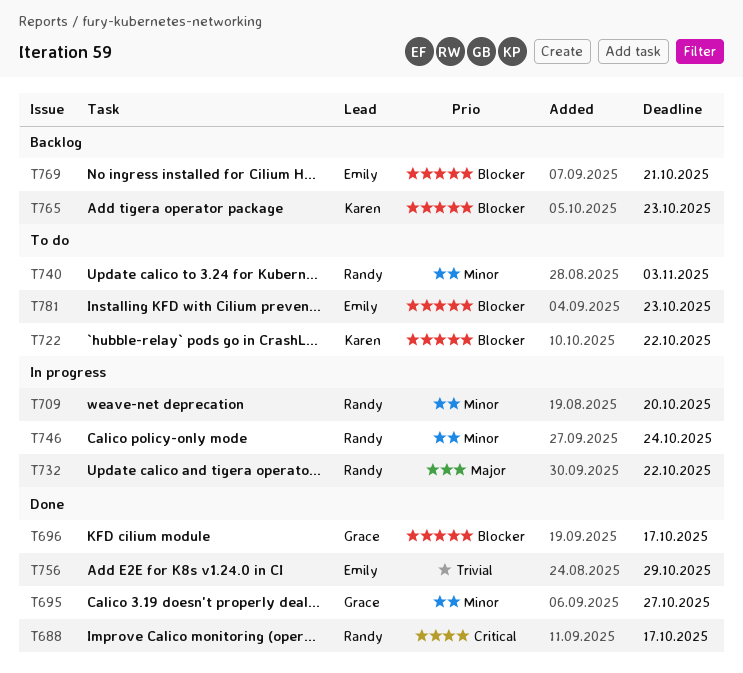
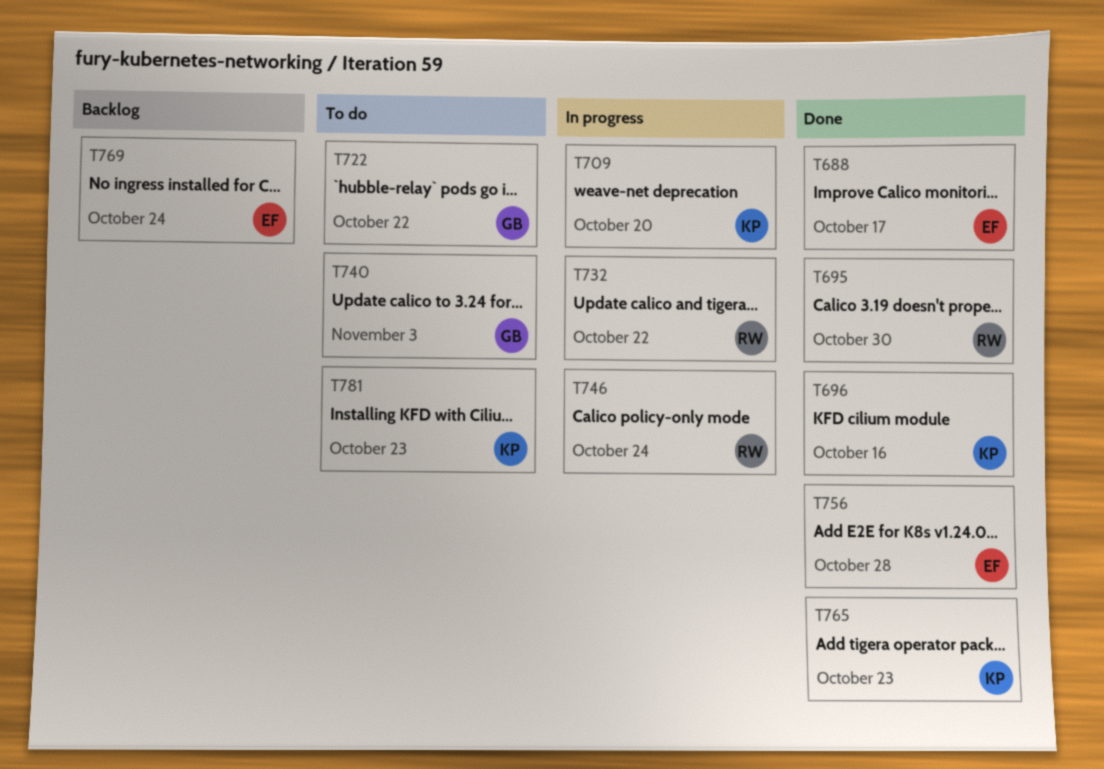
T688, owner: Randy -> Emily
T695, owner: Grace -> Randy
T695, due: Oct 27 -> Oct 30
T696, owner: Grace -> Karen
T696, due: Oct 17 -> Oct 16
T709, owner: Randy -> Karen
T722, owner: Karen -> Grace
T740, owner: Randy -> Grace
T756, due: Oct 29 -> Oct 28
T765, status: Backlog -> Done
T769, due: Oct 21 -> Oct 24
T781, owner: Emily -> Karen

